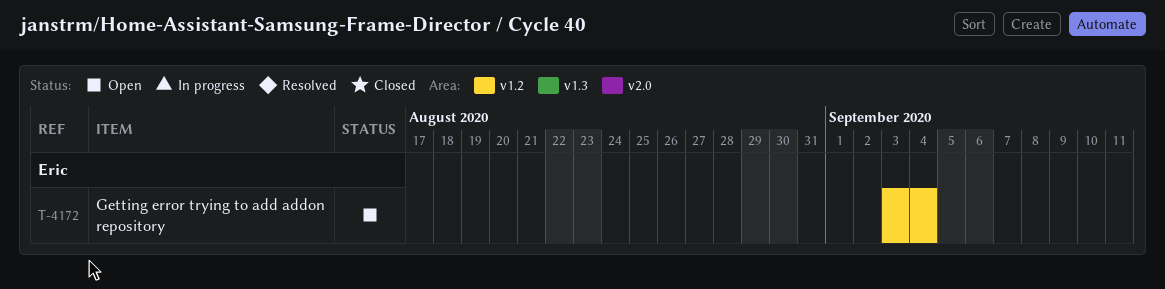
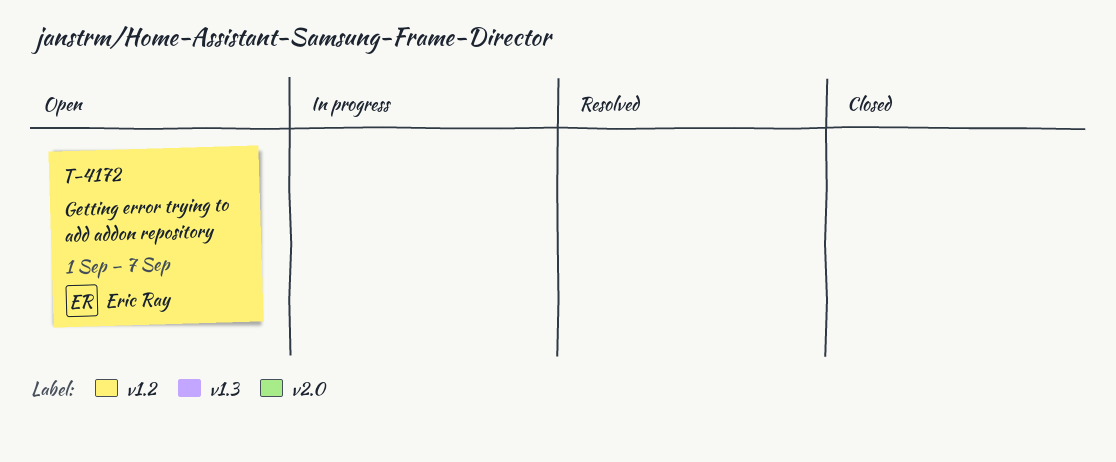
T-4172, start: Sep 3 -> Sep 1
T-4172, due: Sep 4 -> Sep 7

